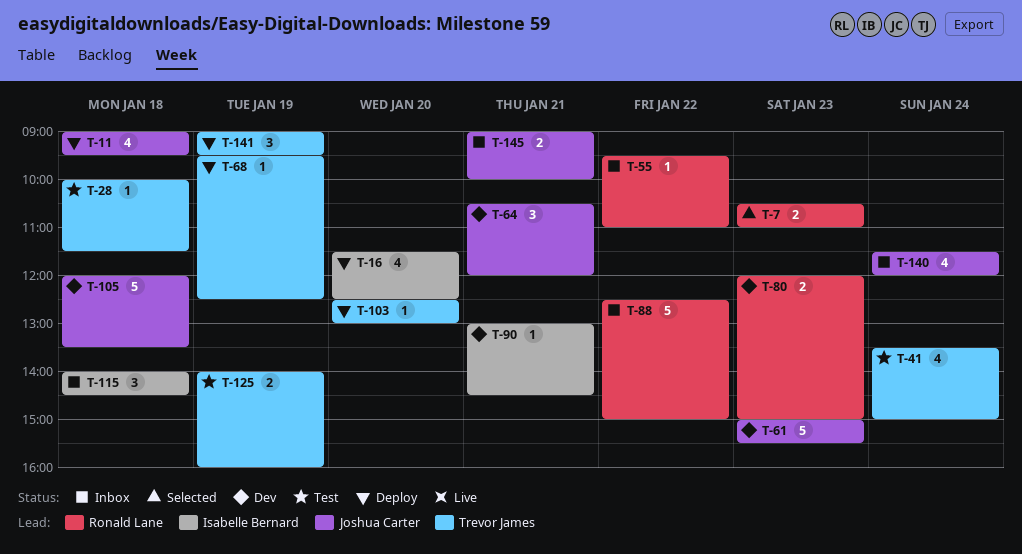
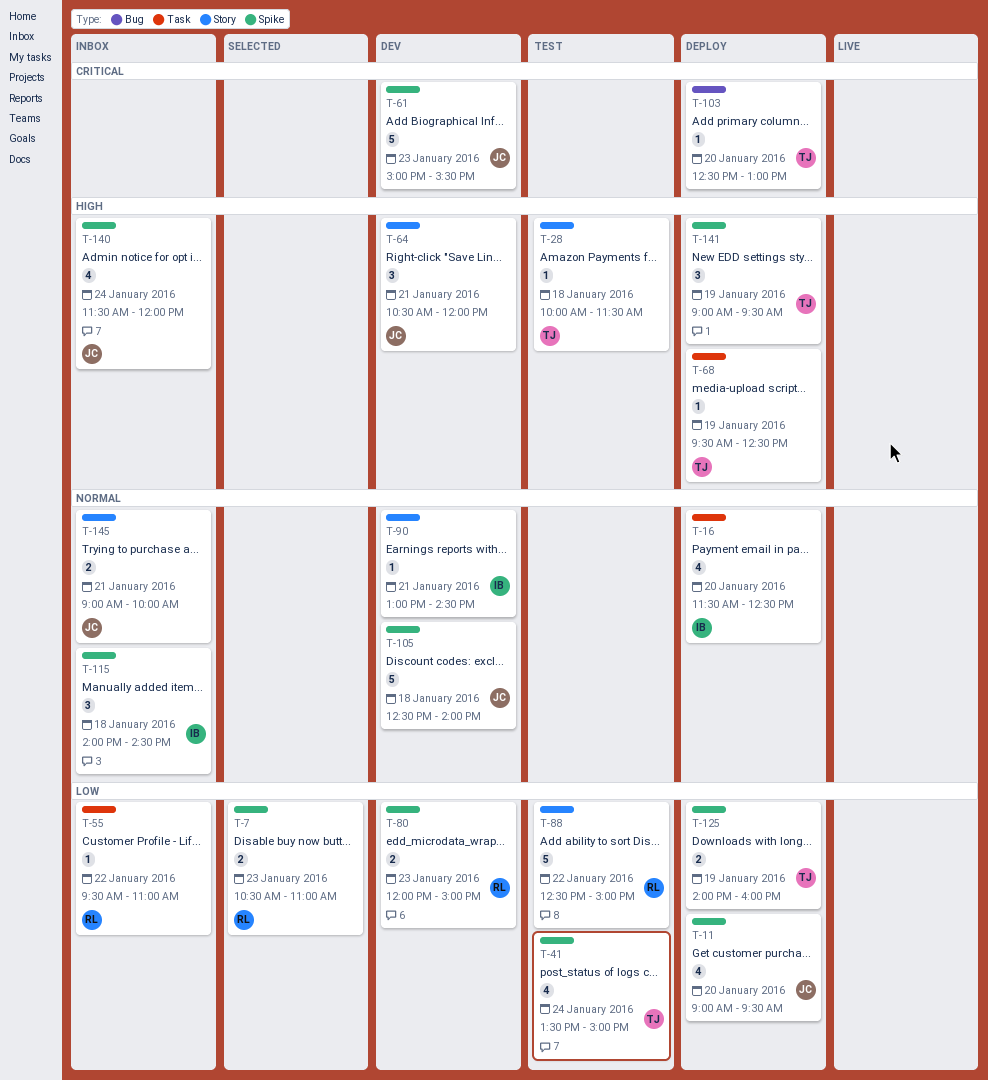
T-11, day: Jan 18 -> Jan 20
T-88, status: Inbox -> Test
T-105, begins: 12:00 -> 12:30
T-105, ends: 13:30 -> 14:00
T-125, status: Test -> Deploy

